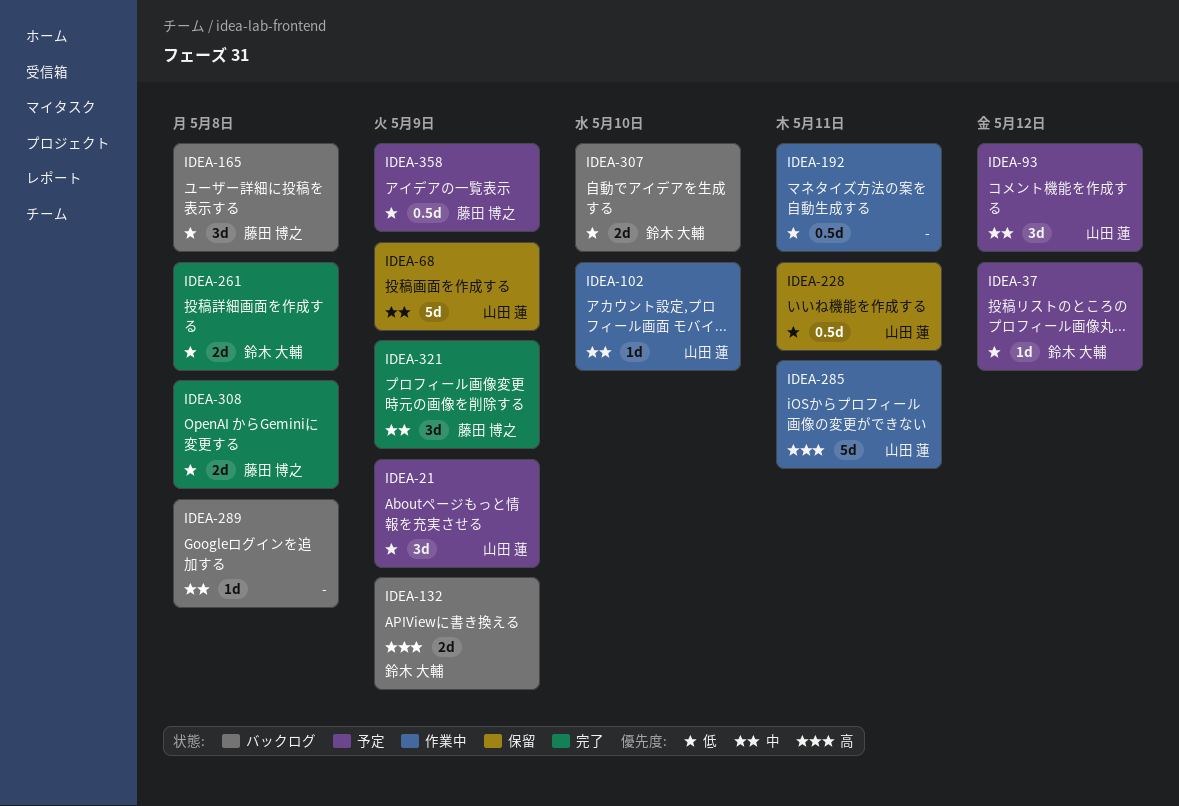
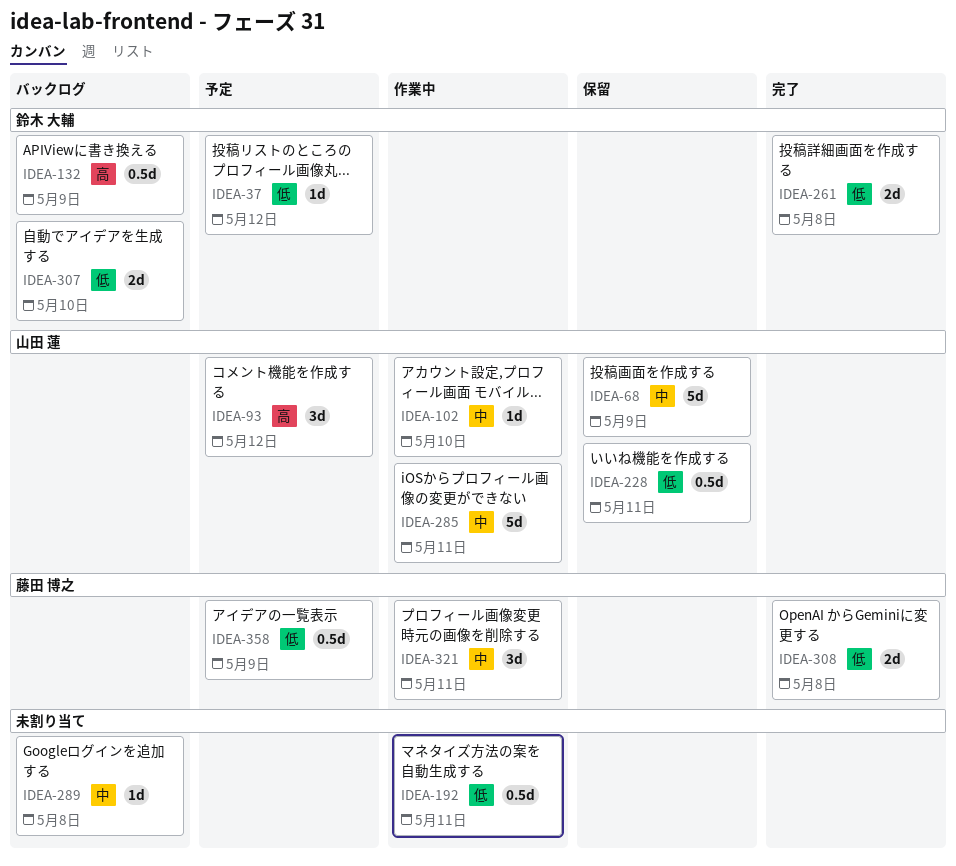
IDEA-21: present -> none
IDEA-93, priority: 中 -> 高
IDEA-132, estimate: 2d -> 0.5d
IDEA-165: present -> none
IDEA-285, priority: 高 -> 中
IDEA-321, status: 完了 -> 作業中
IDEA-321, due: May 9 -> May 11

